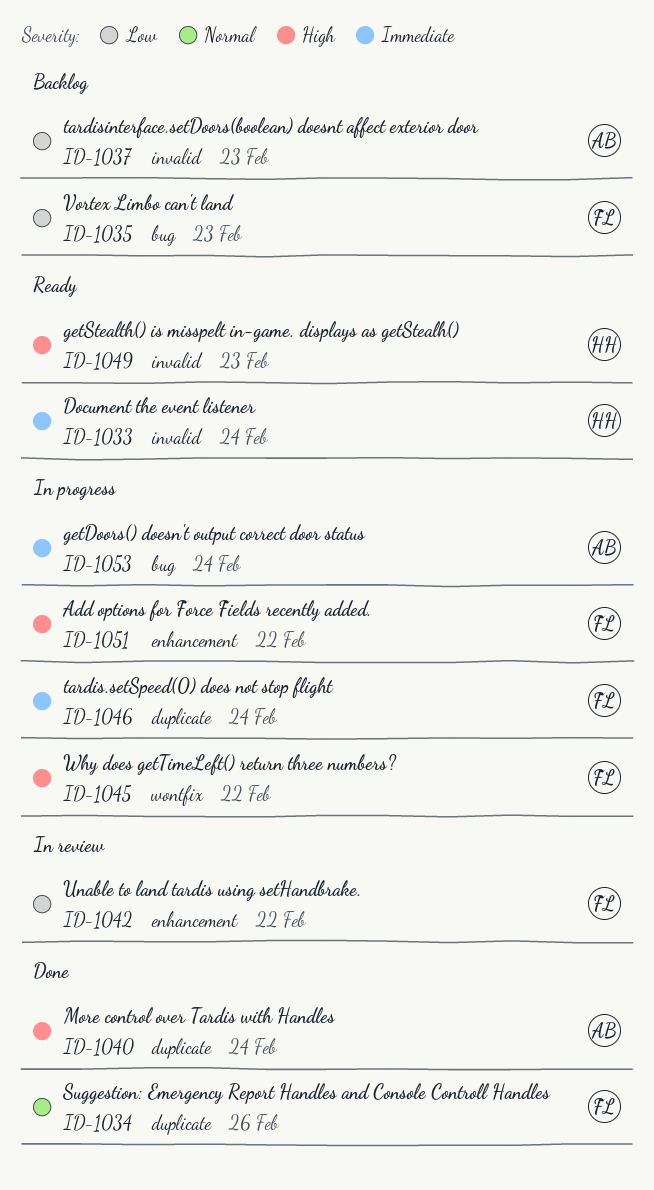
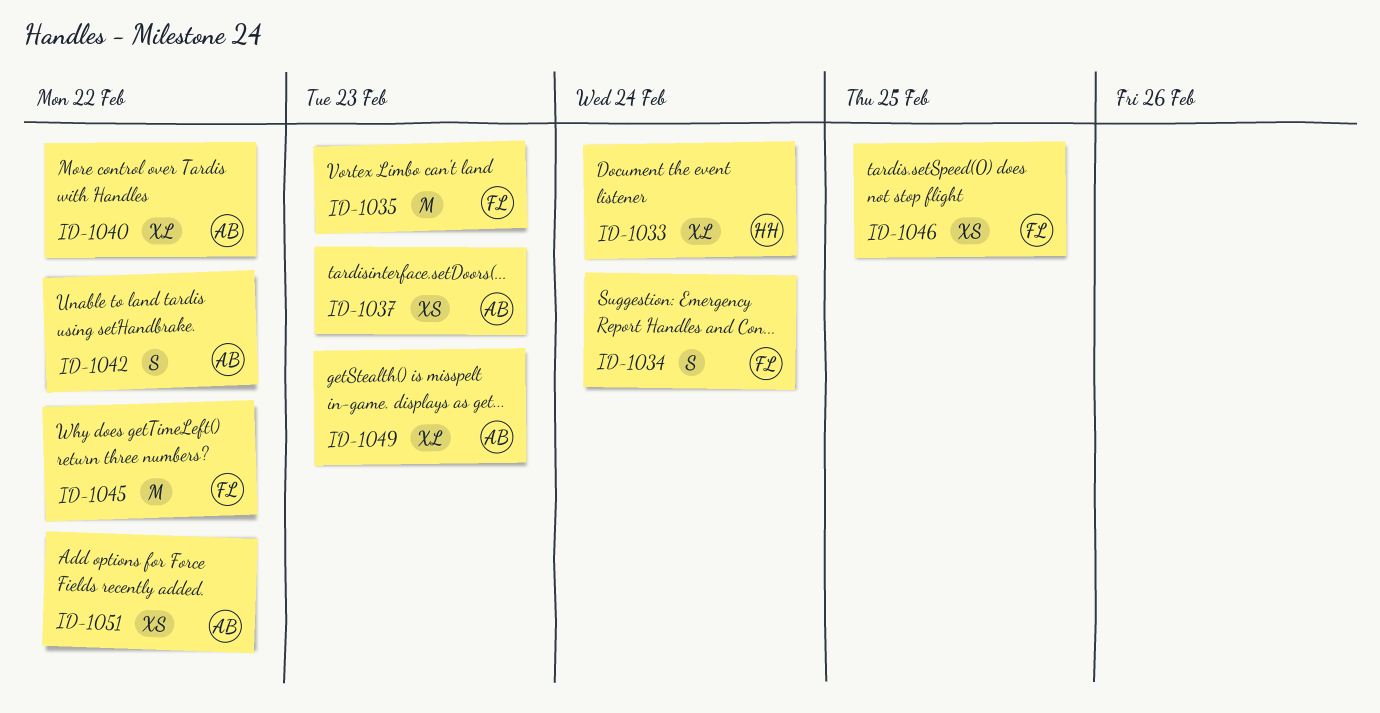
ID-1034, due: Feb 26 -> Feb 24
ID-1040, due: Feb 24 -> Feb 22
ID-1042, owner: FL -> AB
ID-1046, due: Feb 24 -> Feb 25
ID-1049, owner: HH -> AB
ID-1051, owner: FL -> AB
ID-1053: present -> none

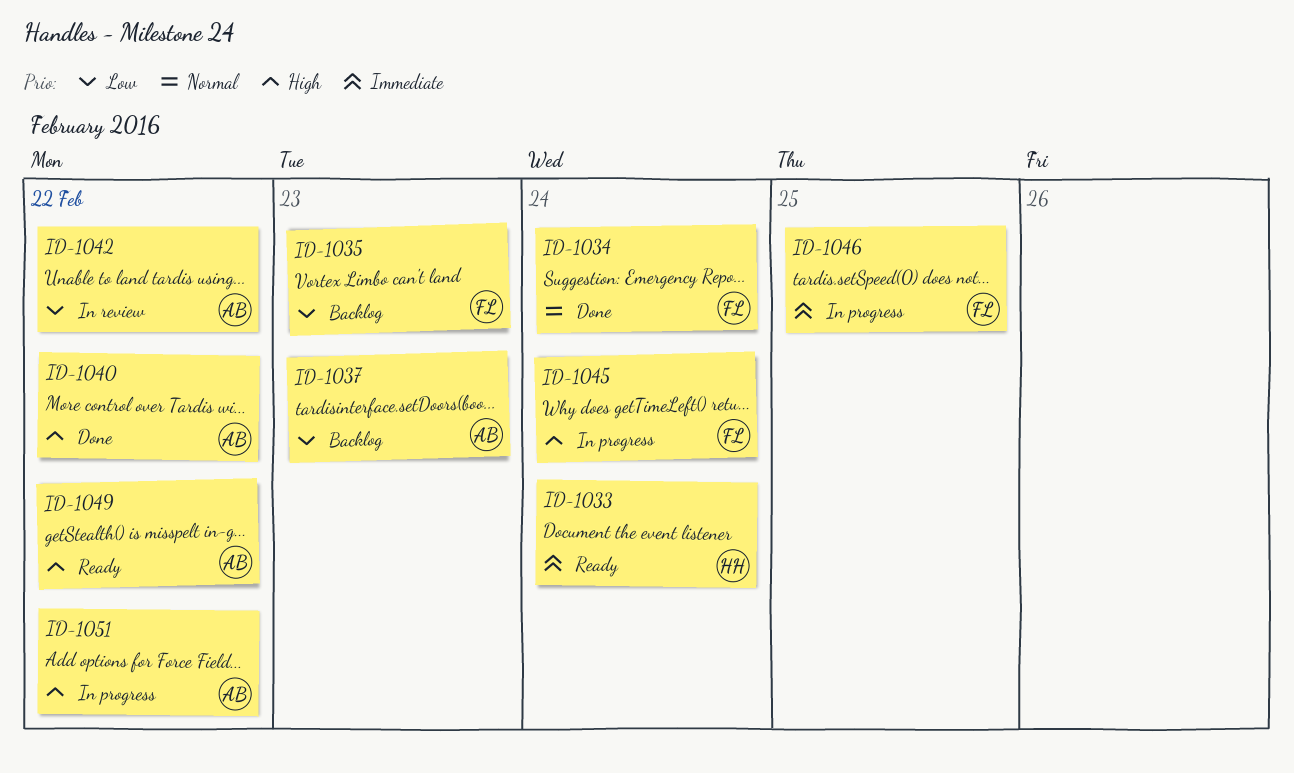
ID-1045, due: Feb 22 -> Feb 24
ID-1049, due: Feb 23 -> Feb 22

